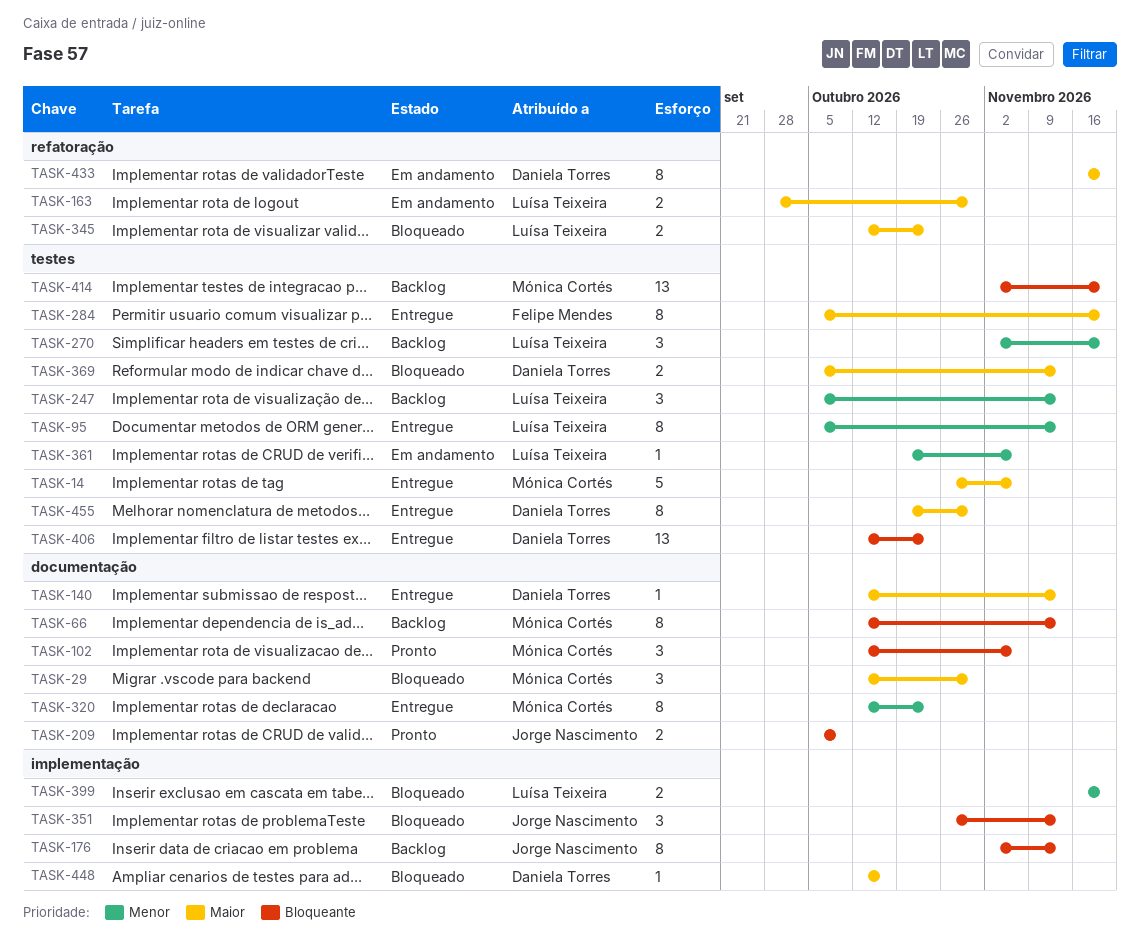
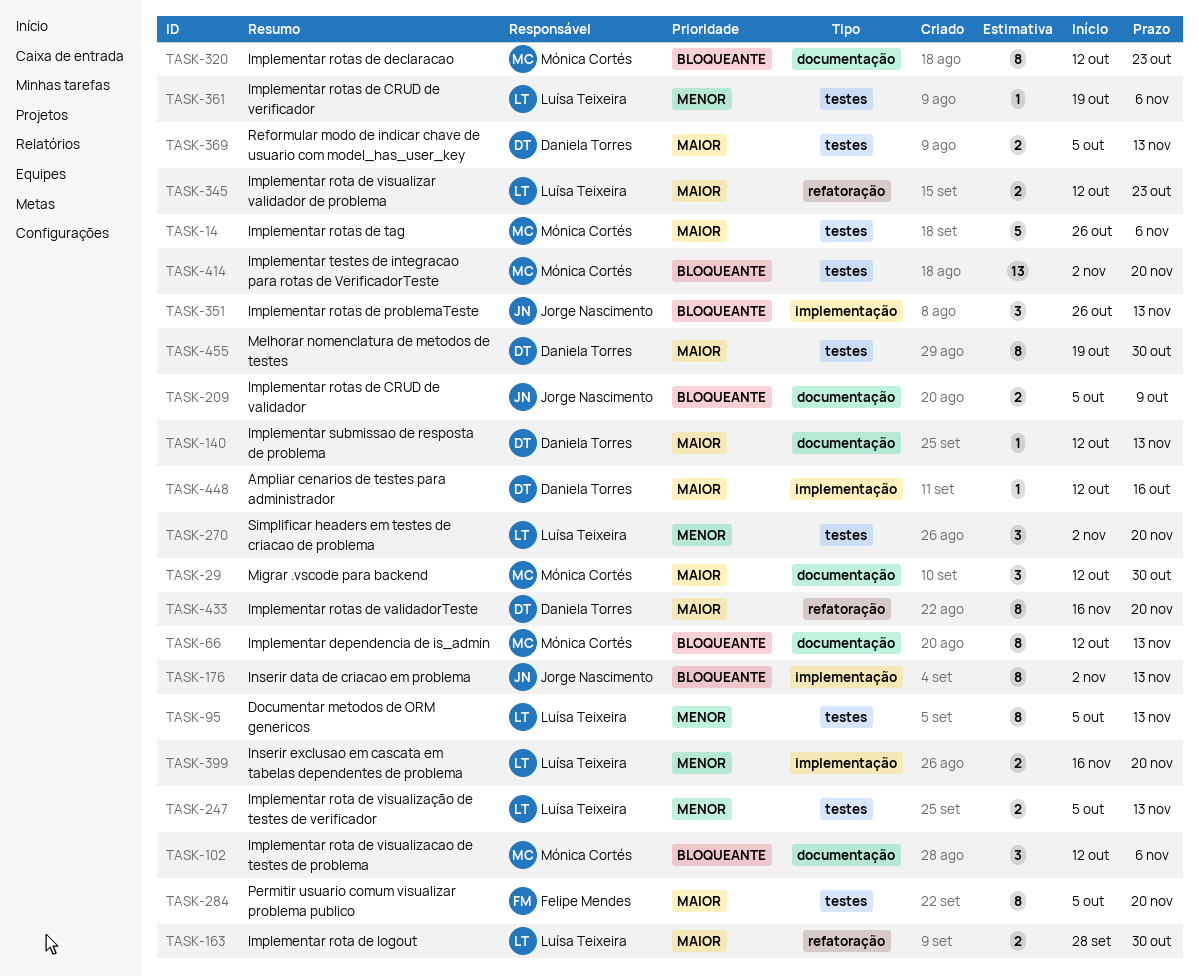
TASK-247, estimate: 3 -> 2
TASK-320, priority: Menor -> Bloqueante
TASK-406: present -> none

